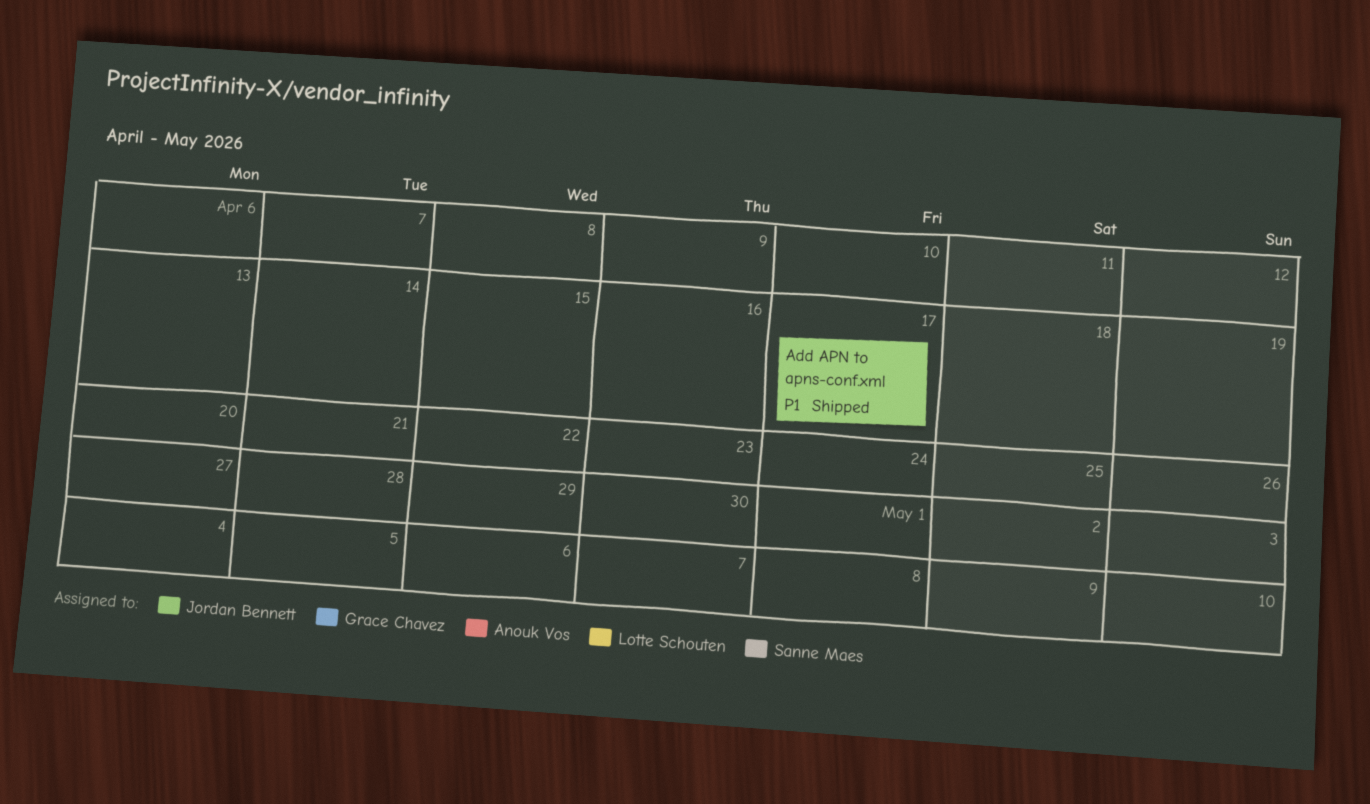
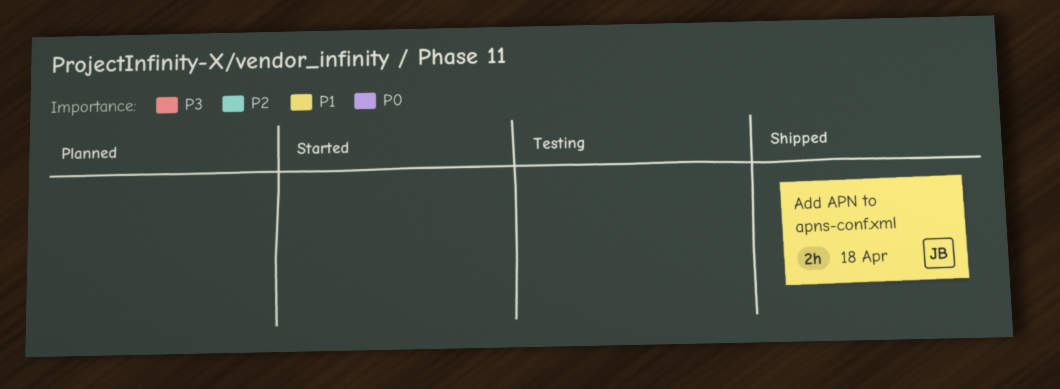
Add APN to apns-conf.xml, due: Apr 17 -> Apr 18

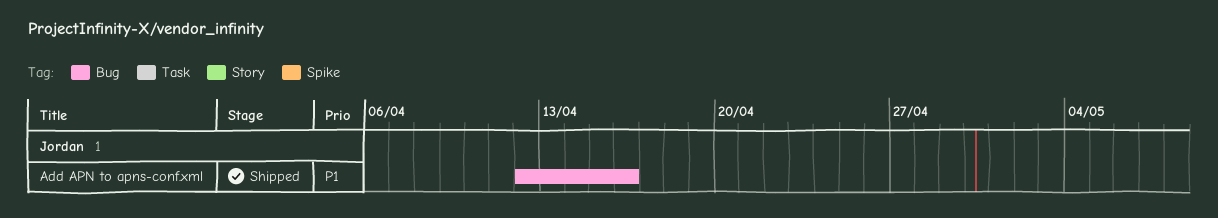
Add APN to apns-conf.xml, due: Apr 18 -> Apr 16

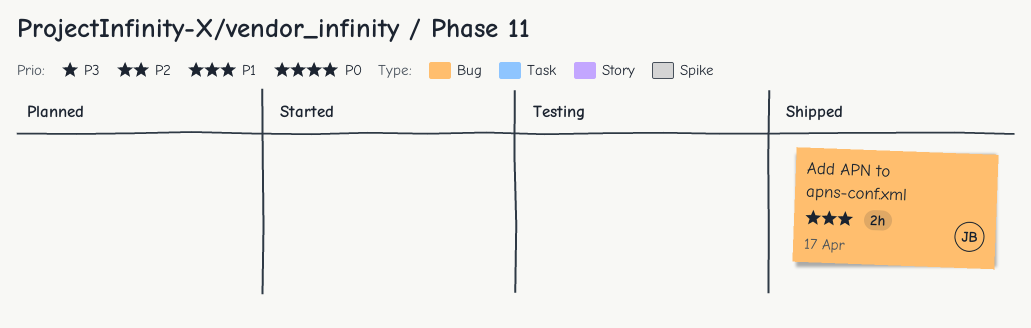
Add APN to apns-conf.xml, due: Apr 16 -> Apr 17

